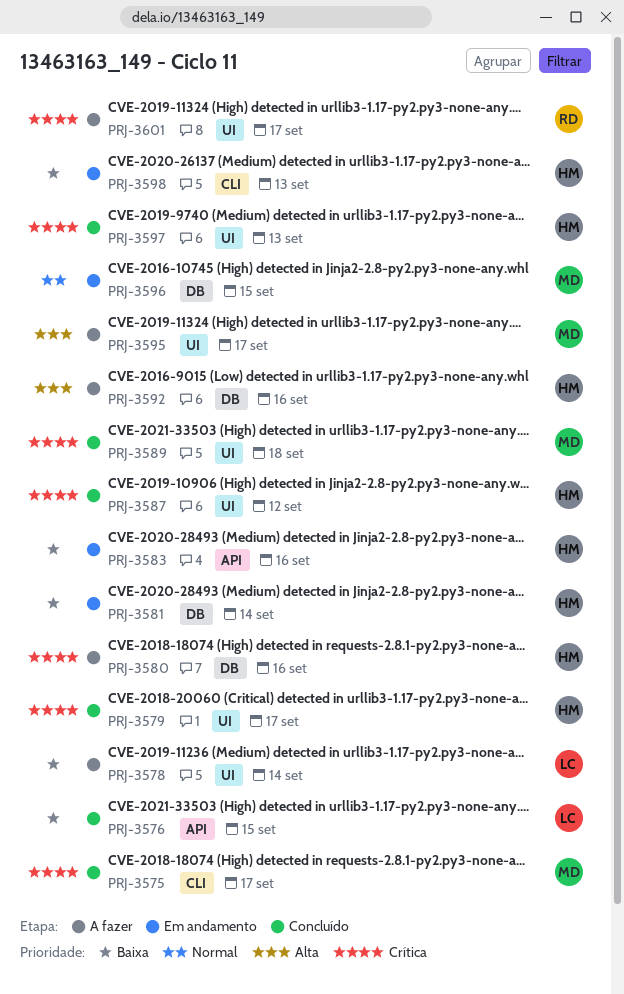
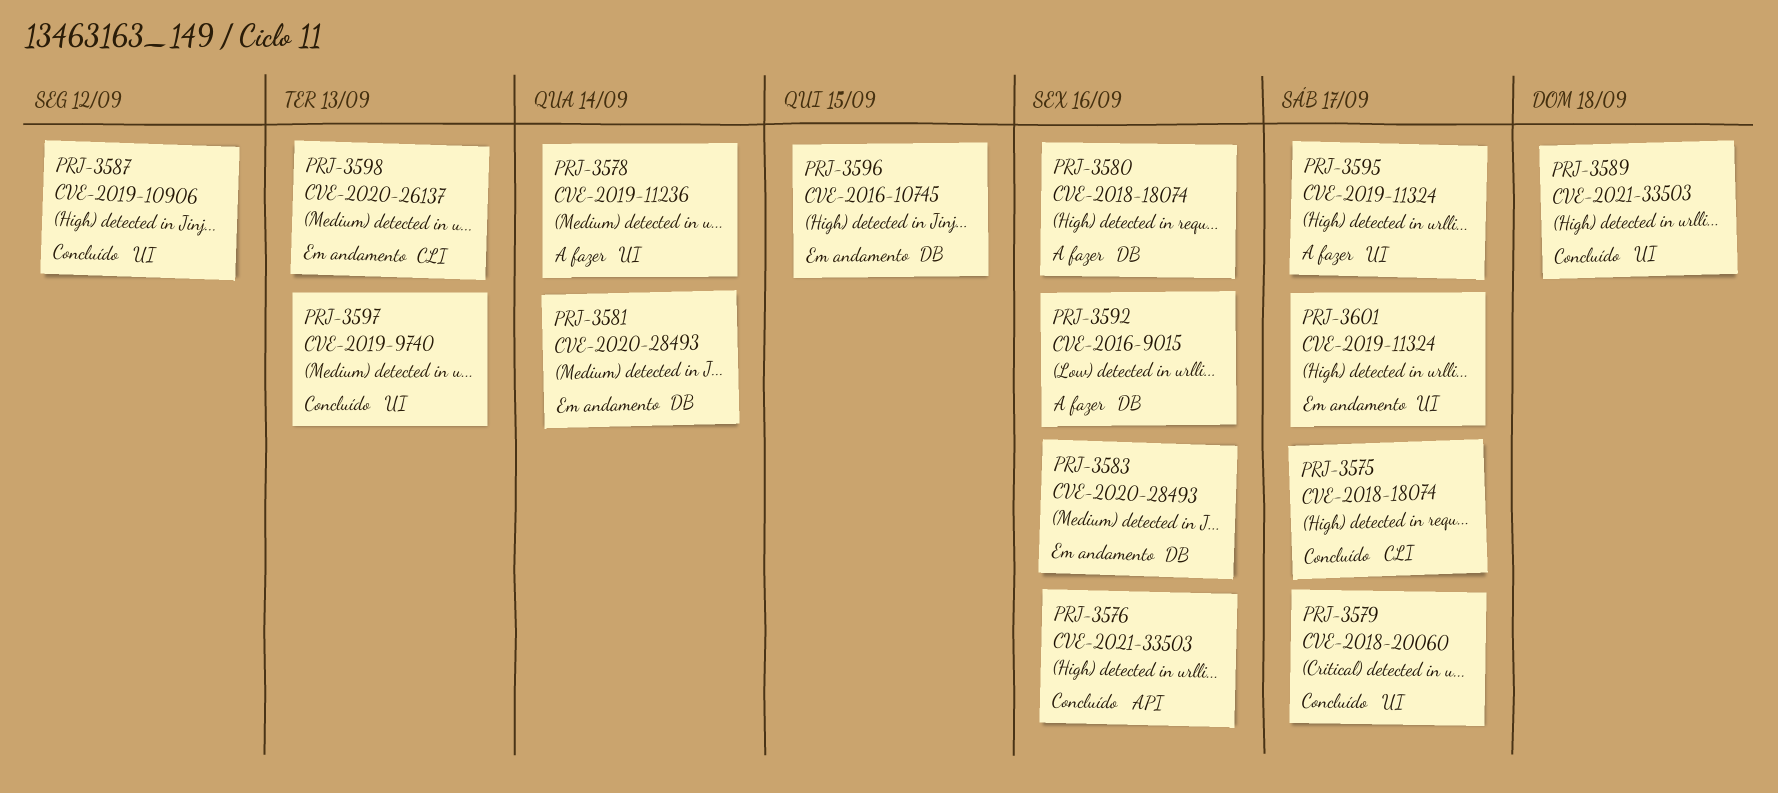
PRJ-3576, due: Sep 15 -> Sep 16
PRJ-3583, label: API -> DB
PRJ-3601, status: A fazer -> Em andamento

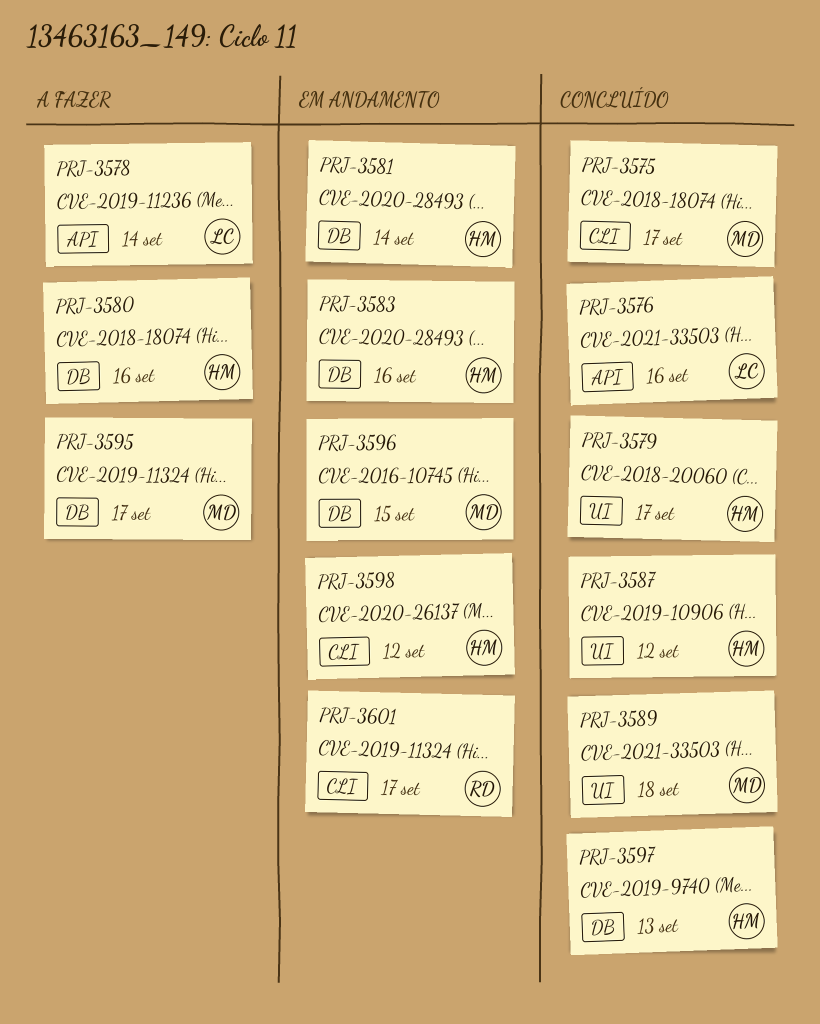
PRJ-3578, label: UI -> API
PRJ-3592: present -> none
PRJ-3595, label: UI -> DB
PRJ-3597, label: UI -> DB
PRJ-3598, due: Sep 13 -> Sep 12
PRJ-3601, label: UI -> CLI

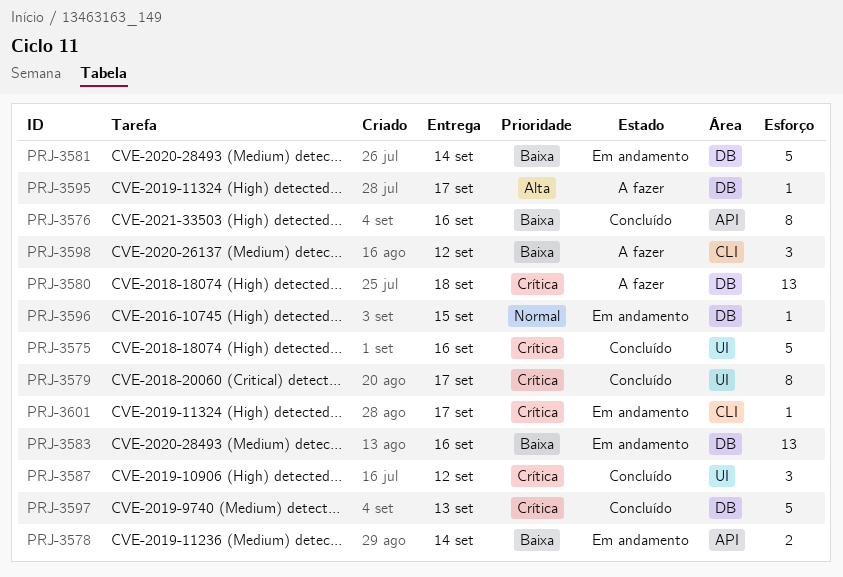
PRJ-3575, label: CLI -> UI
PRJ-3575, due: Sep 17 -> Sep 16
PRJ-3578, status: A fazer -> Em andamento
PRJ-3580, due: Sep 16 -> Sep 18
PRJ-3589: present -> none
PRJ-3598, status: Em andamento -> A fazer

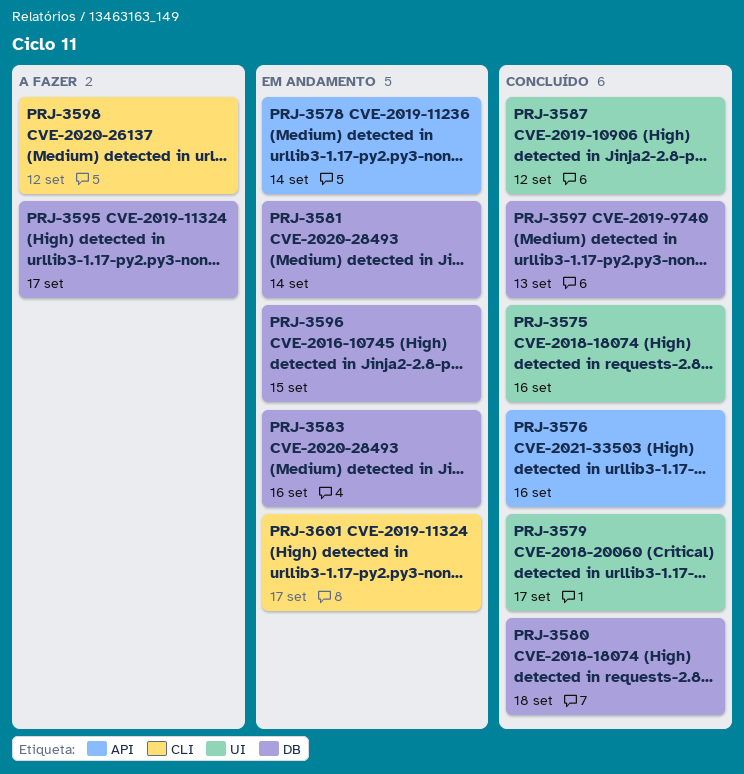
PRJ-3580, status: A fazer -> Concluído

